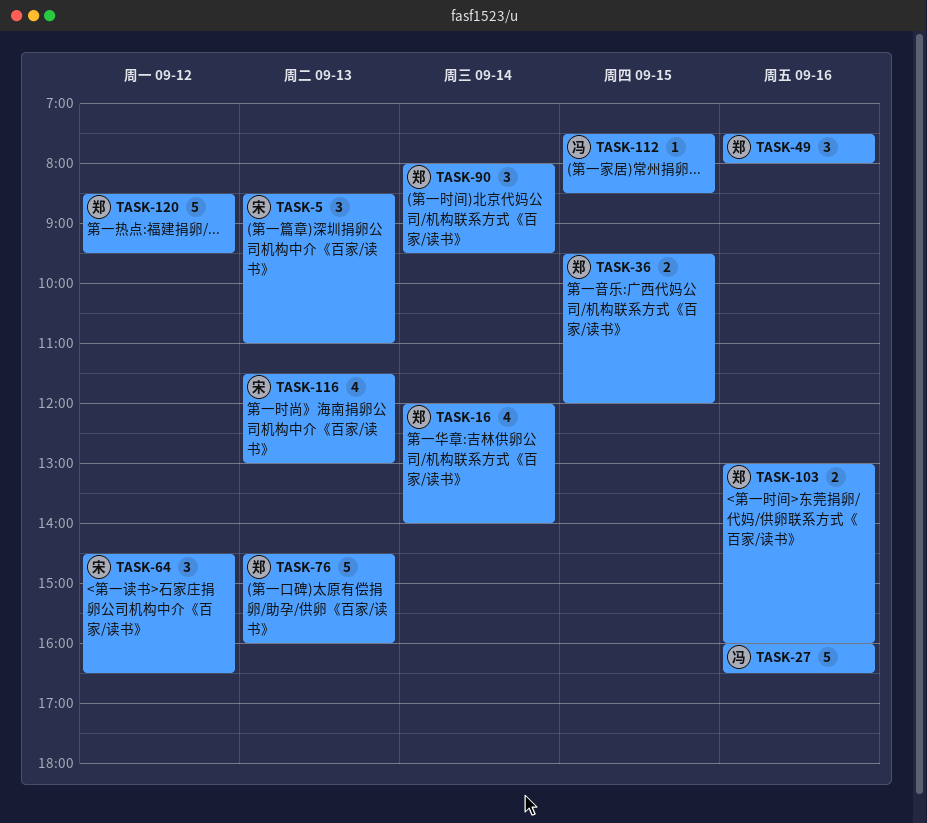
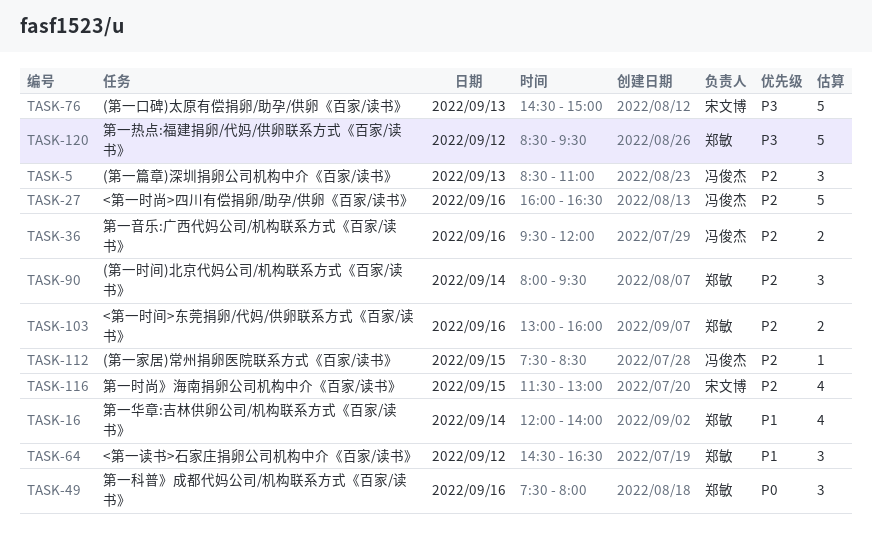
TASK-5, owner: 宋文博 -> 冯俊杰
TASK-36, owner: 郑敏 -> 冯俊杰
TASK-36, day: Sep 15 -> Sep 16
TASK-64, owner: 宋文博 -> 郑敏
TASK-76, owner: 郑敏 -> 宋文博
TASK-76, ends: 16:00 -> 15:00
TASK-116, day: Sep 13 -> Sep 15

